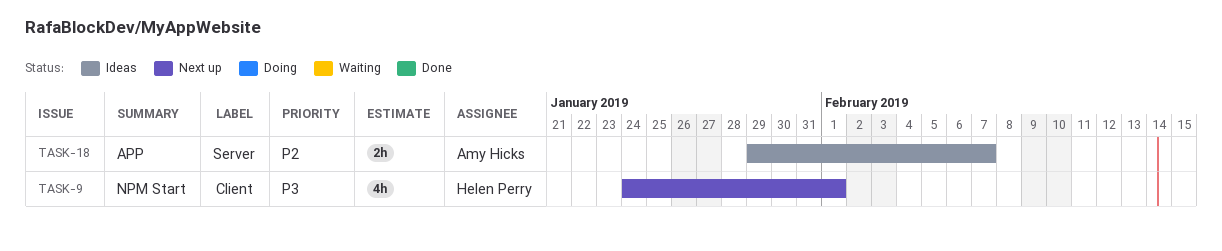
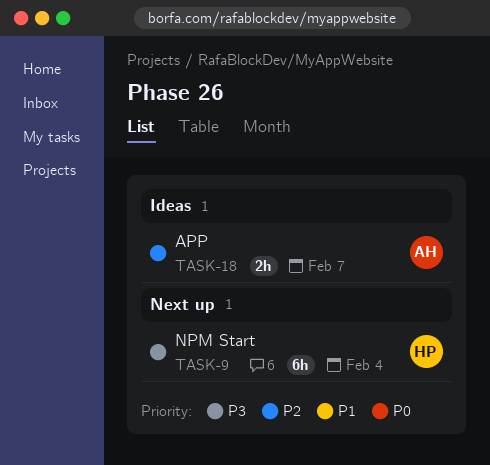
TASK-9, estimate: 4h -> 6h
TASK-9, due: Feb 1 -> Feb 4

